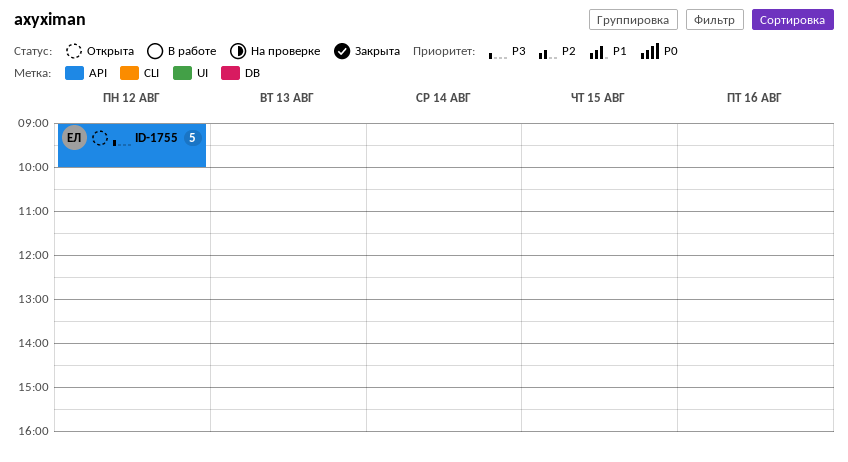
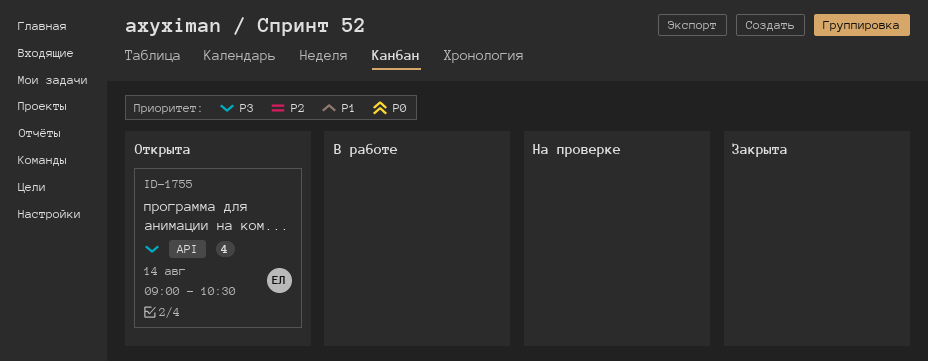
ID-1755, estimate: 5 -> 4
ID-1755, day: Aug 12 -> Aug 14
ID-1755, ends: 10:00 -> 10:30

